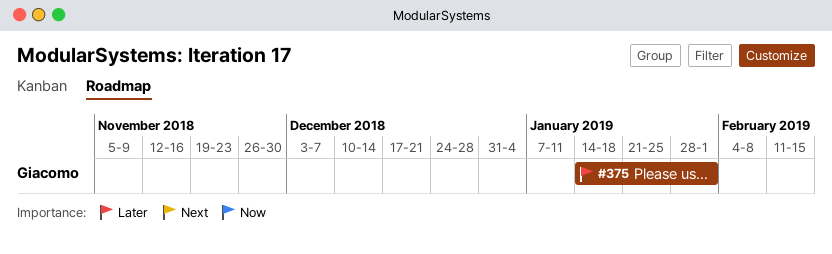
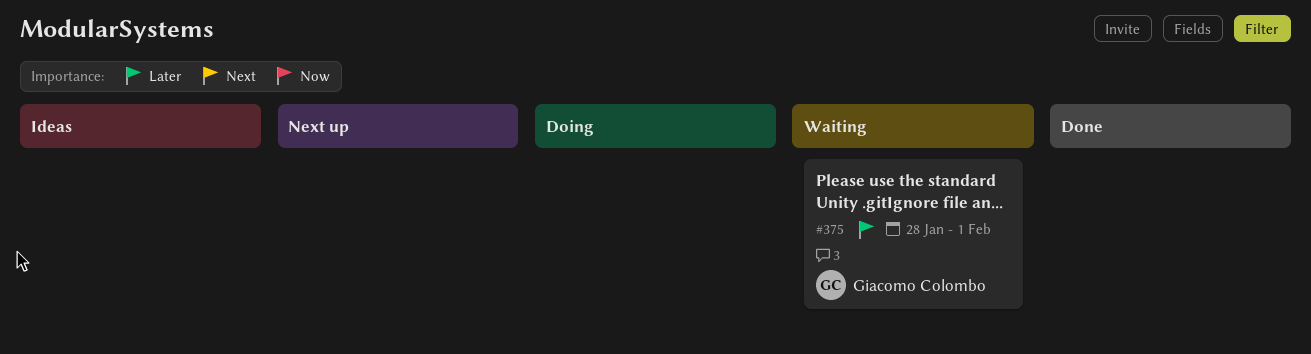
#375, start: Jan 14 -> Jan 28

